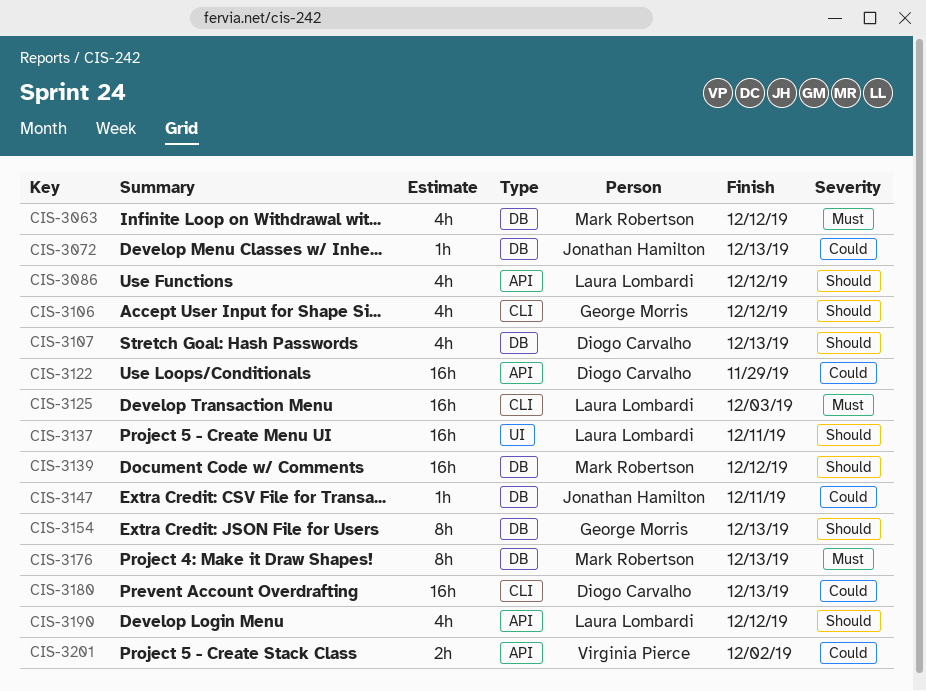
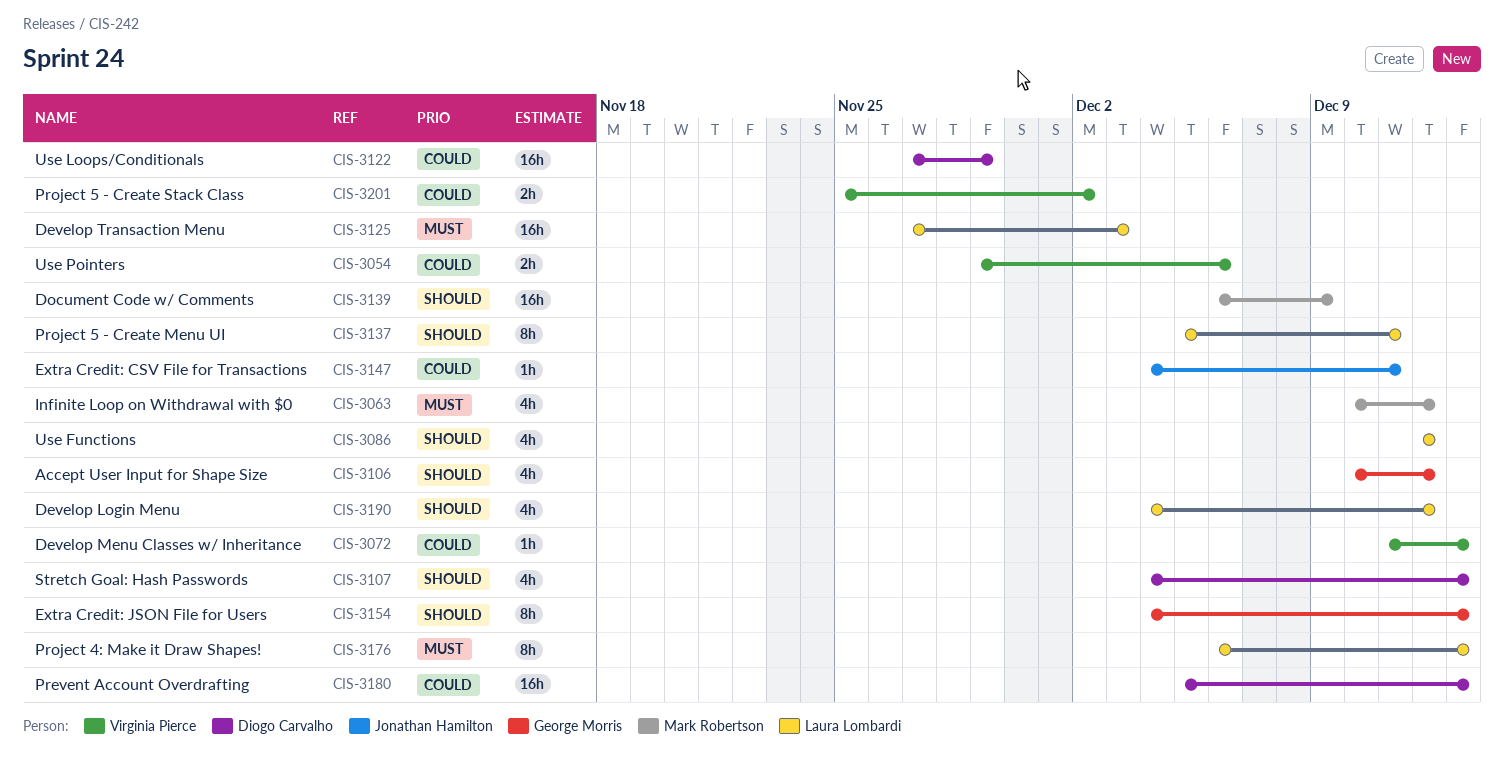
CIS-3054: none -> present
CIS-3072, owner: Jonathan Hamilton -> Virginia Pierce
CIS-3137, estimate: 16h -> 8h
CIS-3139, due: Dec 12 -> Dec 9
CIS-3176, owner: Mark Robertson -> Laura Lombardi

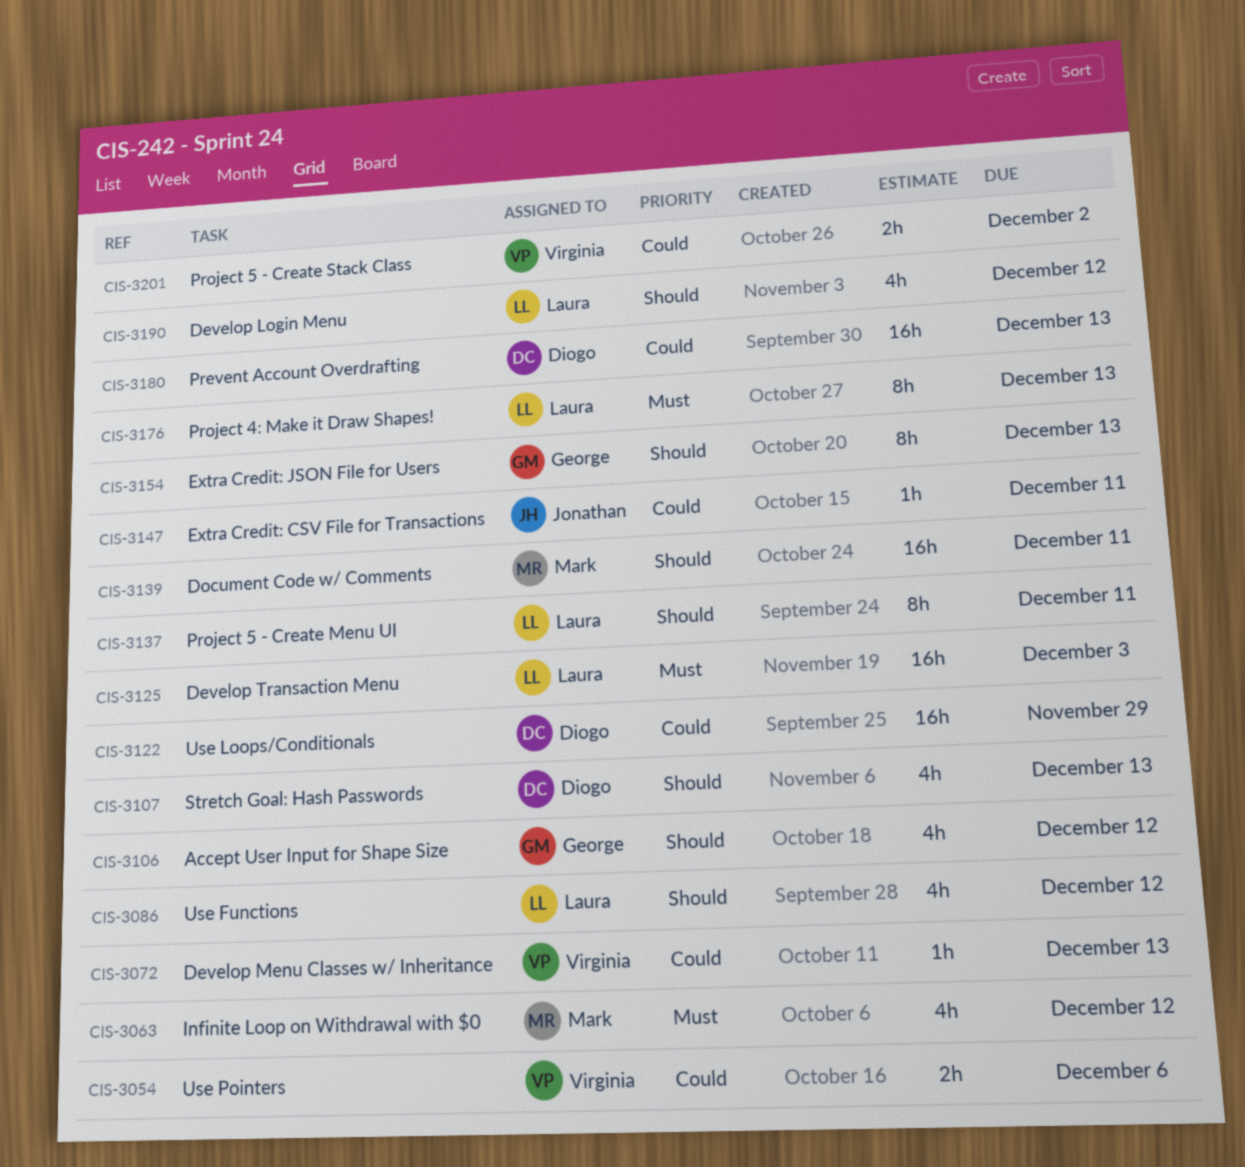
CIS-3139, due: Dec 9 -> Dec 11

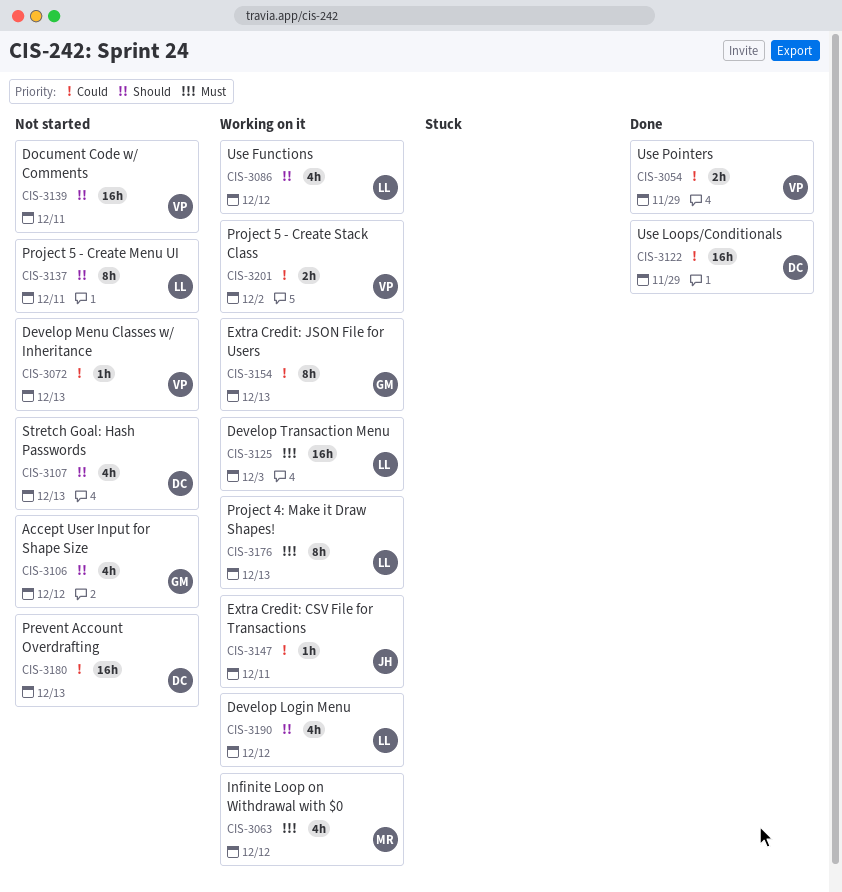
CIS-3054, due: Dec 6 -> Nov 29
CIS-3139, owner: Mark -> Virginia
CIS-3154, priority: Should -> Could

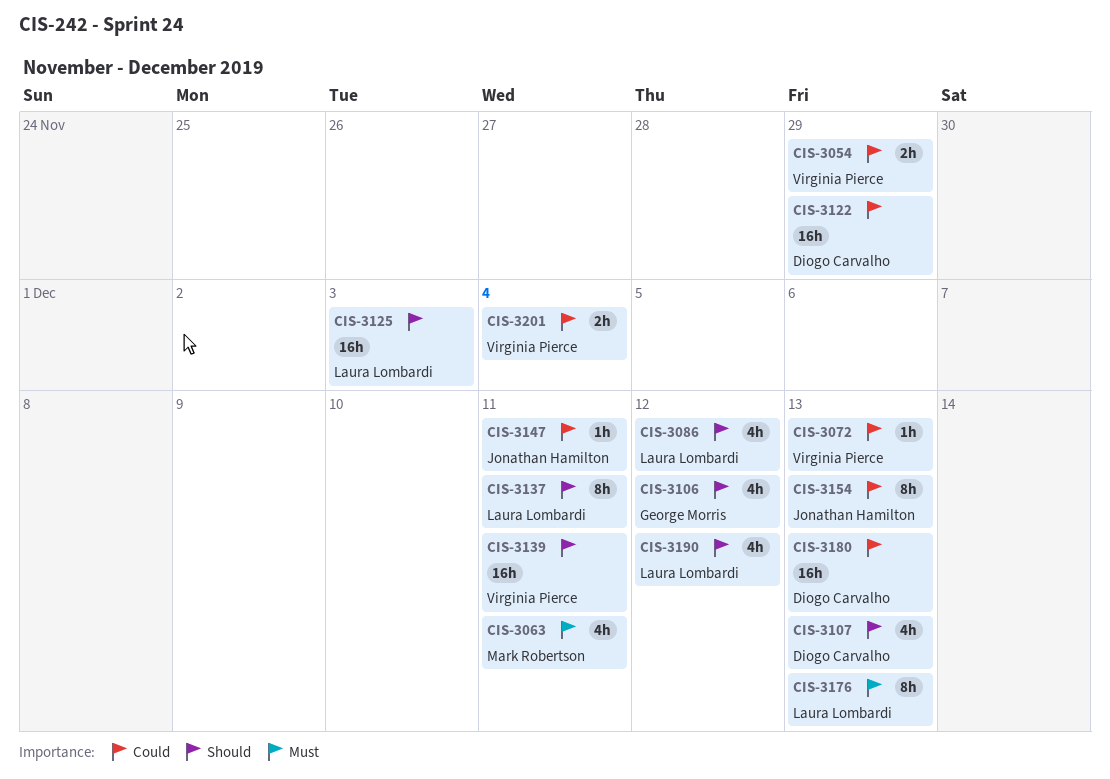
CIS-3063, due: Dec 12 -> Dec 11
CIS-3125, priority: Must -> Should
CIS-3154, owner: George Morris -> Jonathan Hamilton
CIS-3201, due: Dec 2 -> Dec 4

